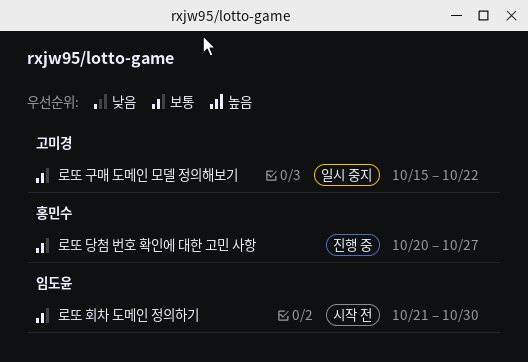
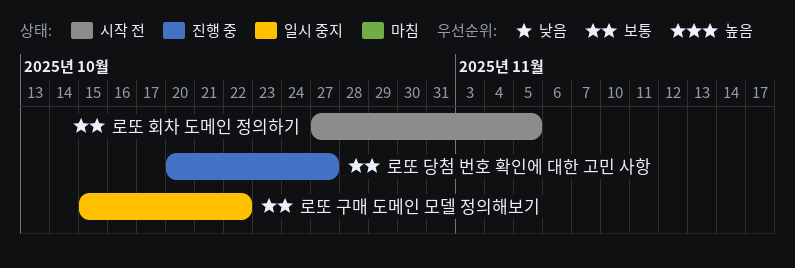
로또 회차 도메인 정의하기, start: Oct 21 -> Oct 27
로또 회차 도메인 정의하기, due: Oct 30 -> Nov 5

